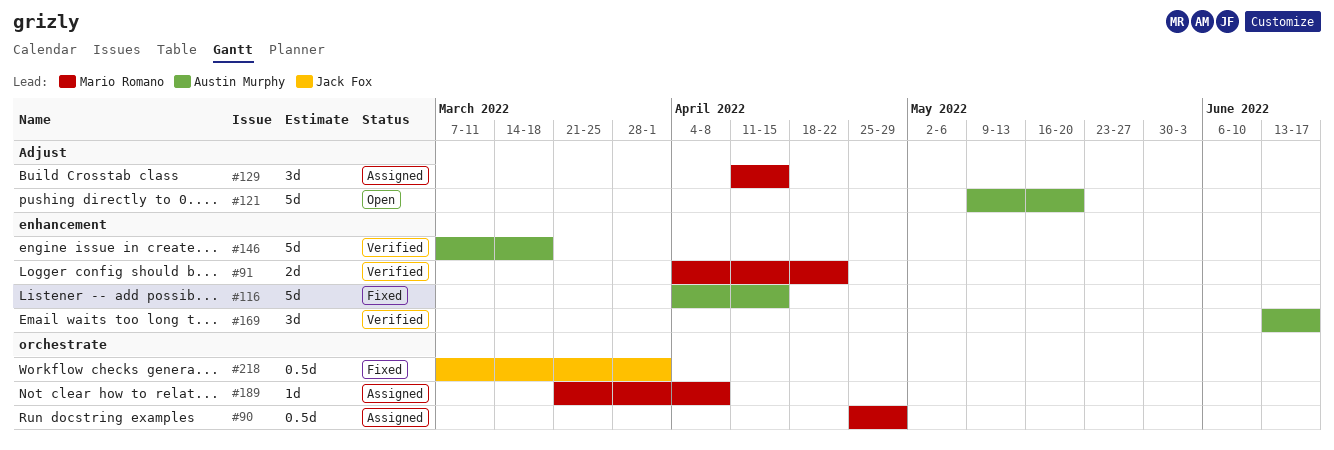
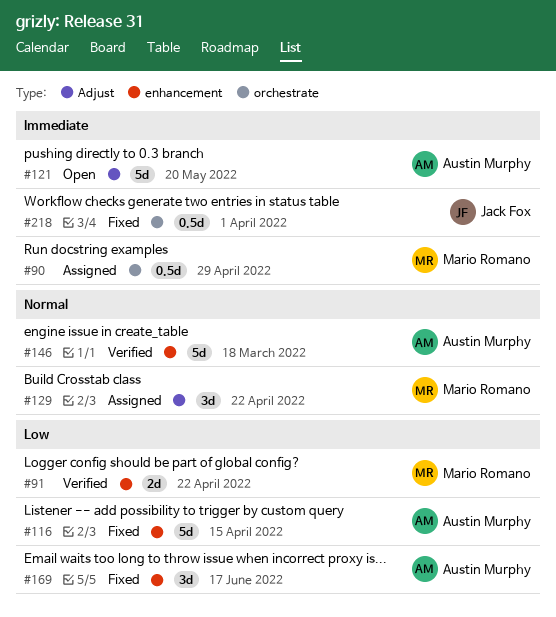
#129, due: Apr 15 -> Apr 22
#169, status: Verified -> Fixed
#189: present -> none

